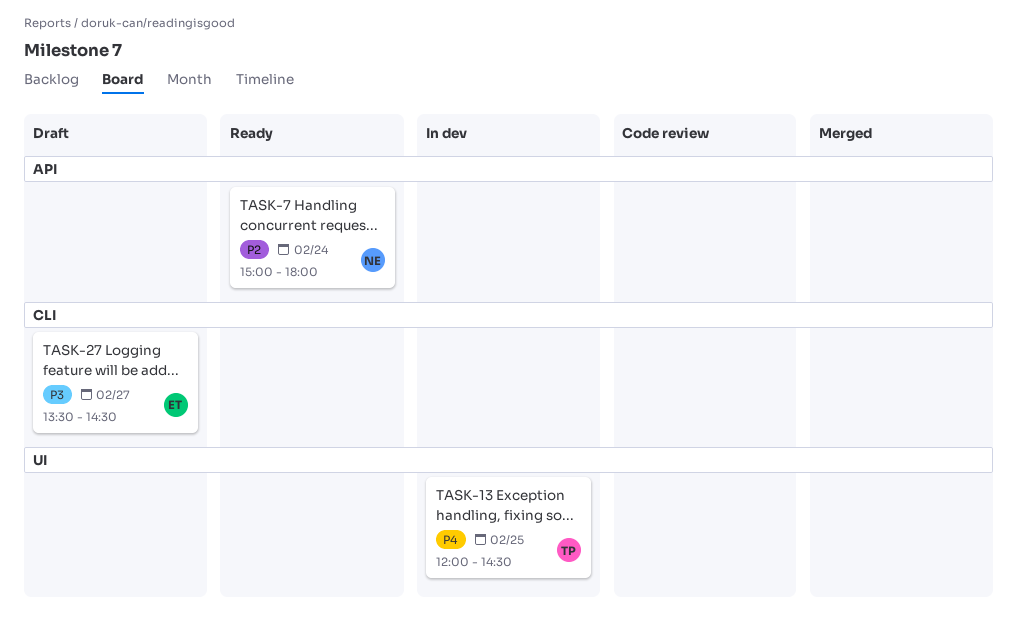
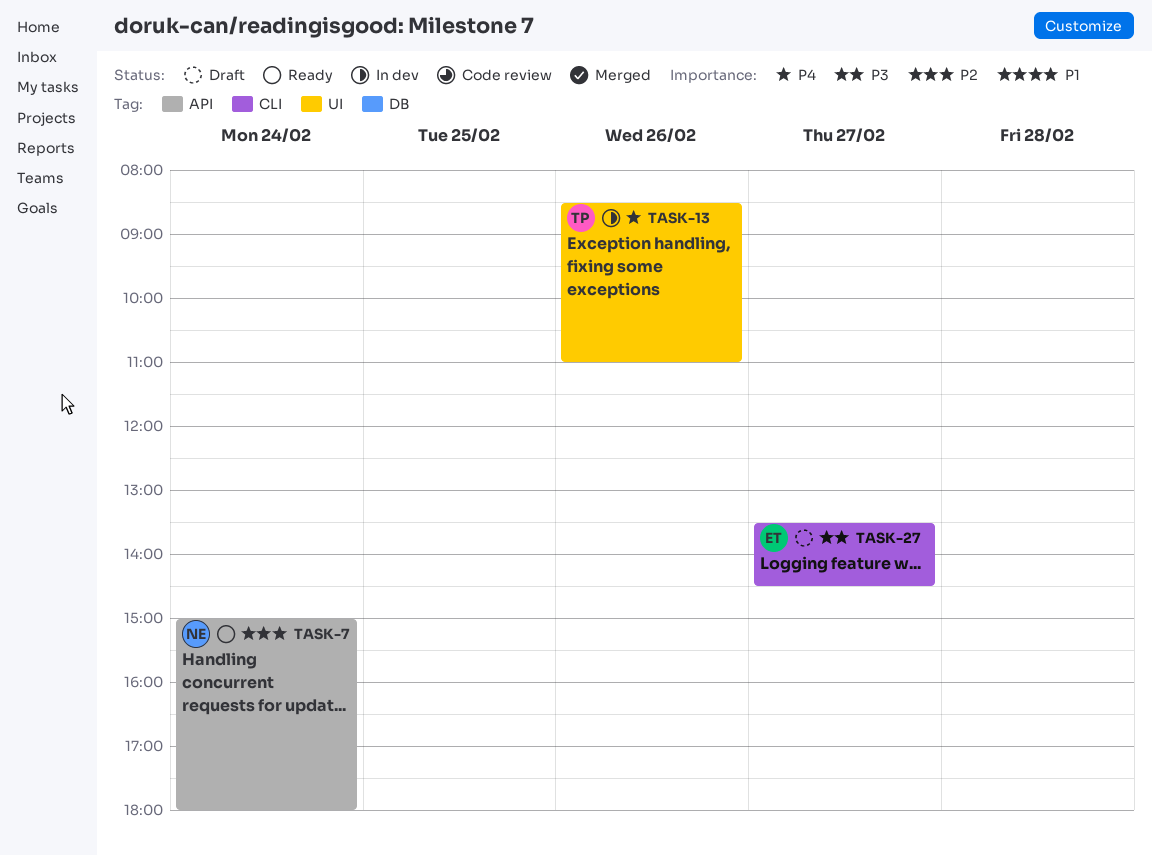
TASK-13, day: Feb 25 -> Feb 26
TASK-13, begins: 12:00 -> 08:30
TASK-13, ends: 14:30 -> 11:00

